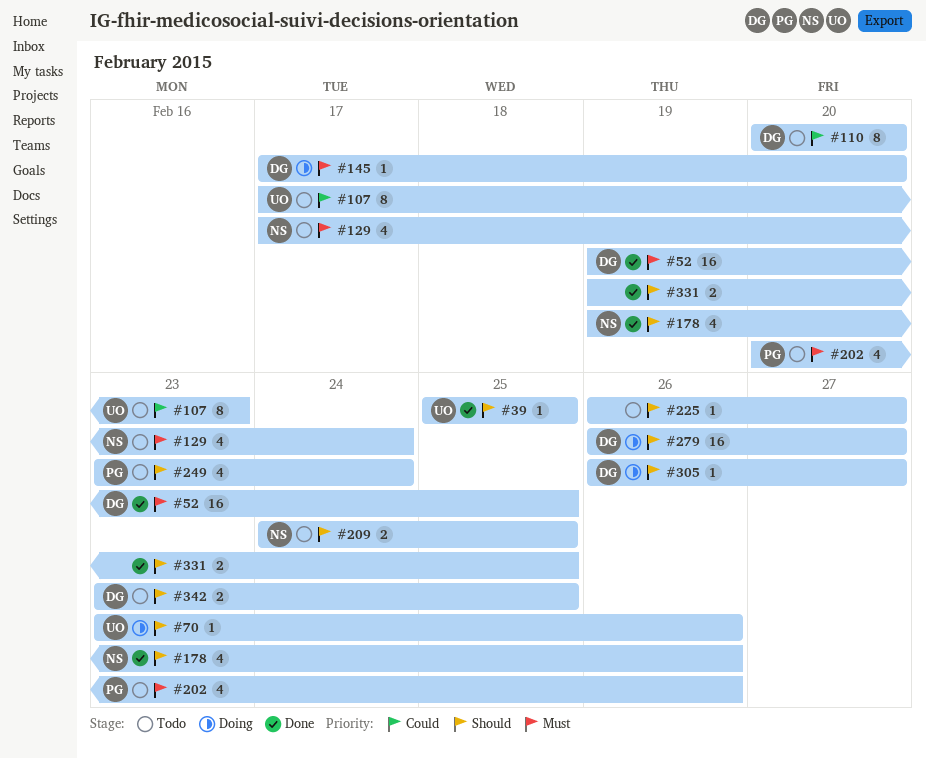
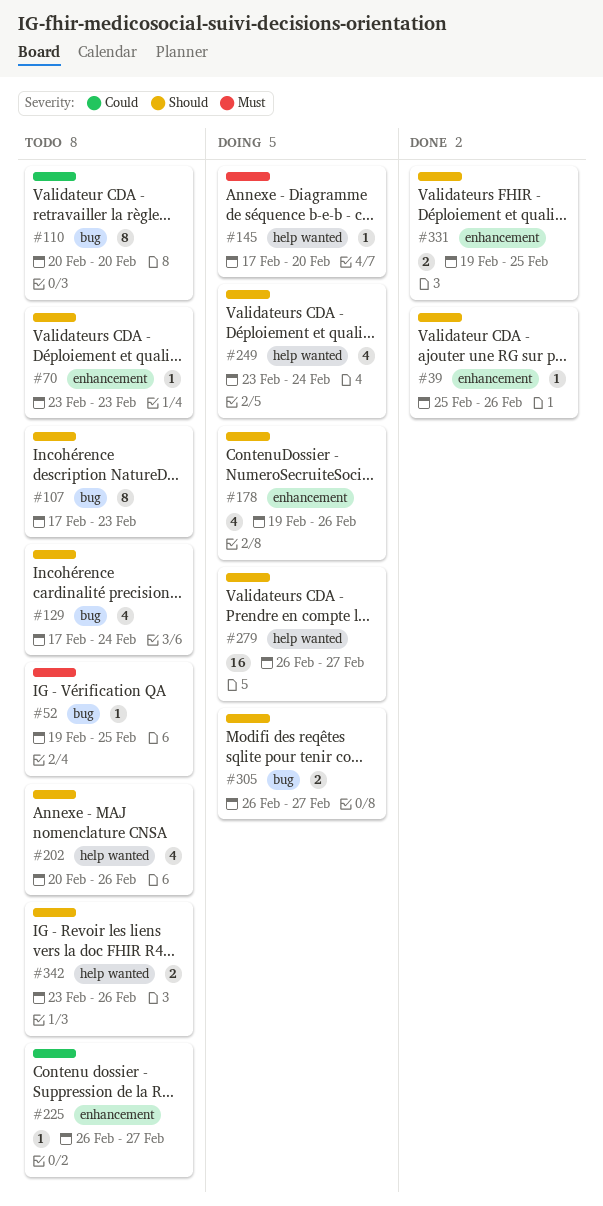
#39, due: Feb 25 -> Feb 26
#52, status: Done -> Todo
#52, estimate: 16 -> 1
#70, status: Doing -> Todo
#70, due: Feb 26 -> Feb 23
#107, priority: Could -> Should
#129, priority: Must -> Should
#178, status: Done -> Doing
#202, priority: Must -> Should
#209: present -> none
#225, priority: Should -> Could
#249, status: Todo -> Doing
#305, estimate: 1 -> 2
#342, due: Feb 25 -> Feb 26

